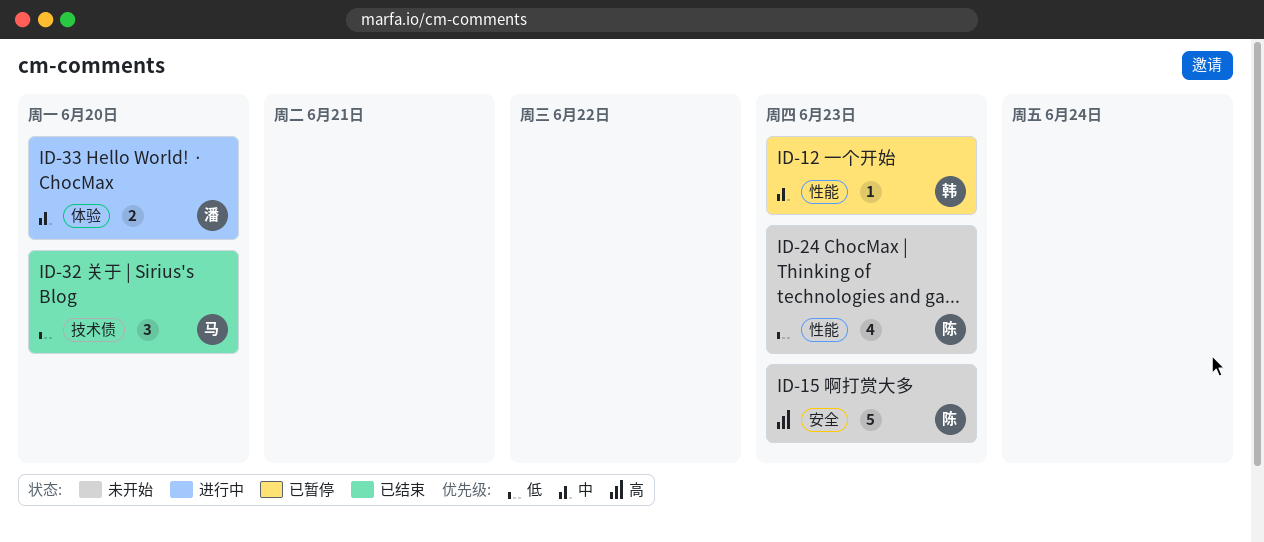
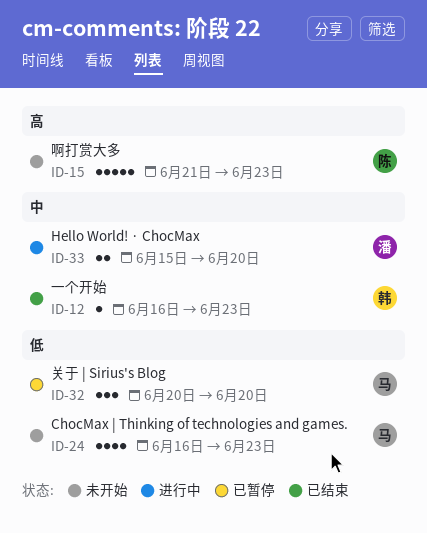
ID-12, status: 已暂停 -> 已结束
ID-24, owner: 陈 -> 马
ID-32, status: 已结束 -> 已暂停

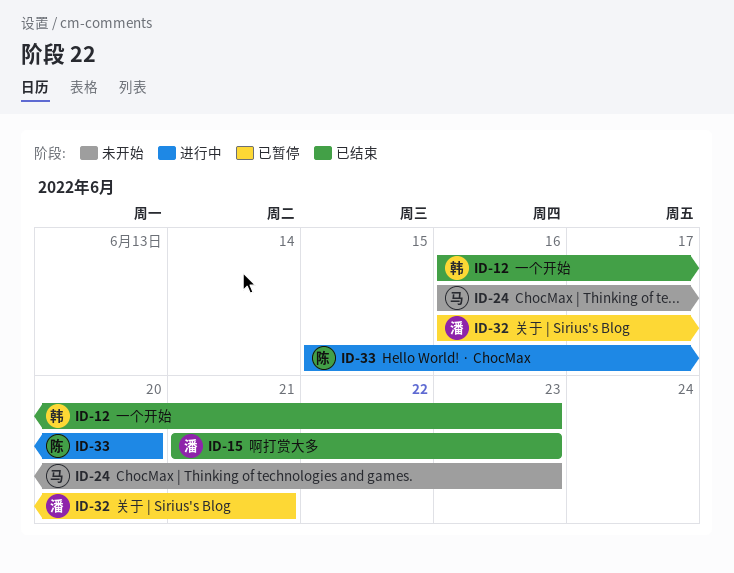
ID-15, status: 未开始 -> 已结束
ID-15, owner: 陈 -> 潘
ID-32, owner: 马 -> 潘
ID-32, start: Jun 20 -> Jun 16
ID-32, due: Jun 20 -> Jun 21
ID-33, owner: 潘 -> 陈

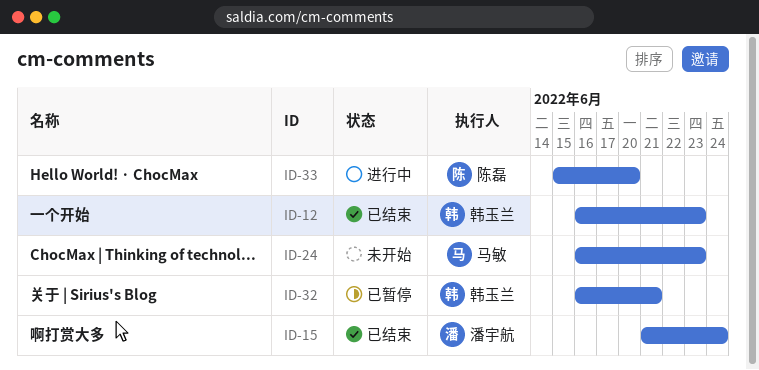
ID-15, due: Jun 23 -> Jun 24
ID-32, owner: 潘宇航 -> 韩玉兰

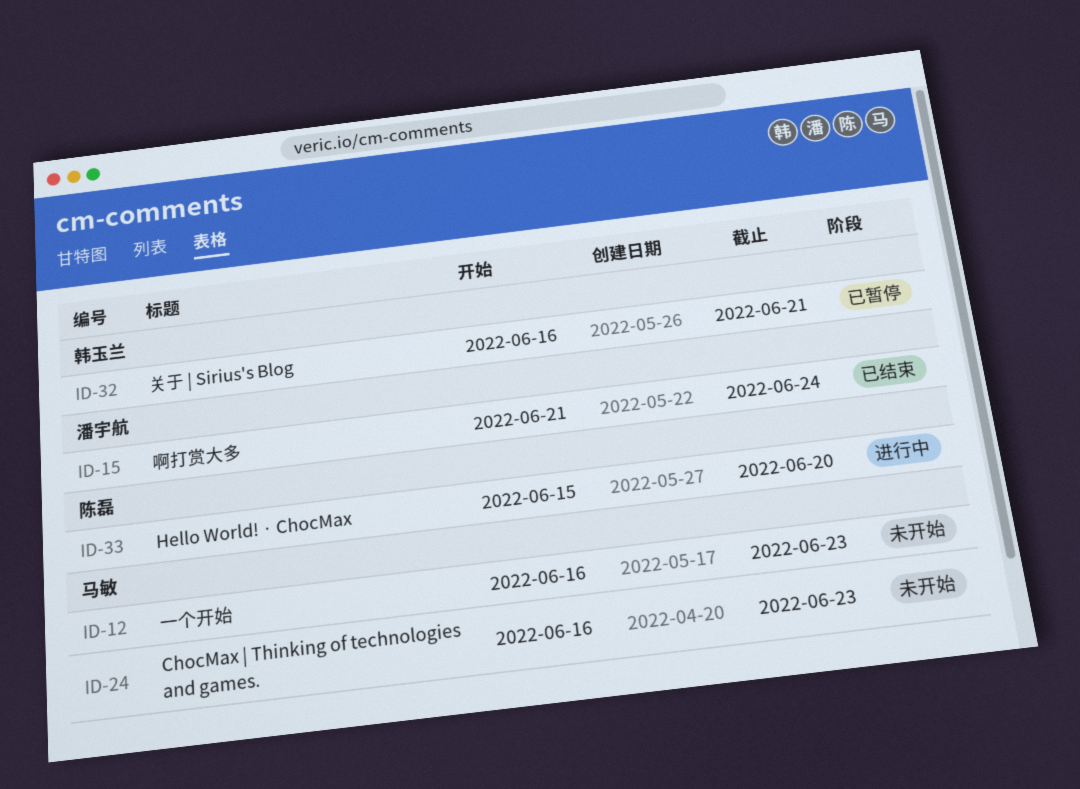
ID-12, status: 已结束 -> 未开始
ID-12, owner: 韩玉兰 -> 马敏

